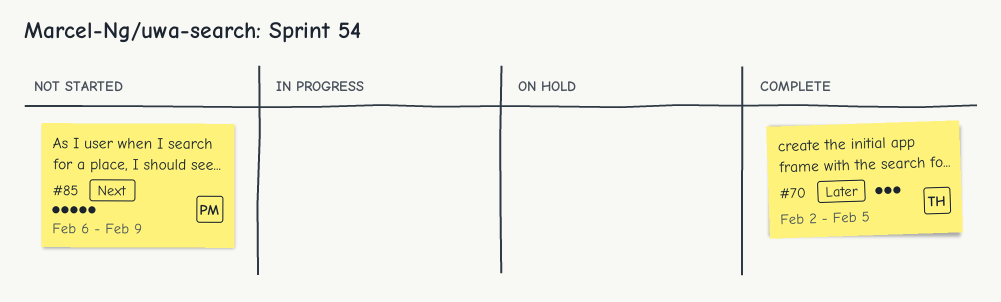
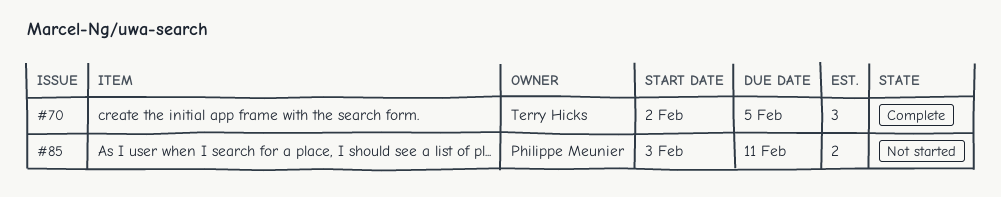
#85, estimate: 5 -> 2
#85, start: Feb 6 -> Feb 3
#85, due: Feb 9 -> Feb 11

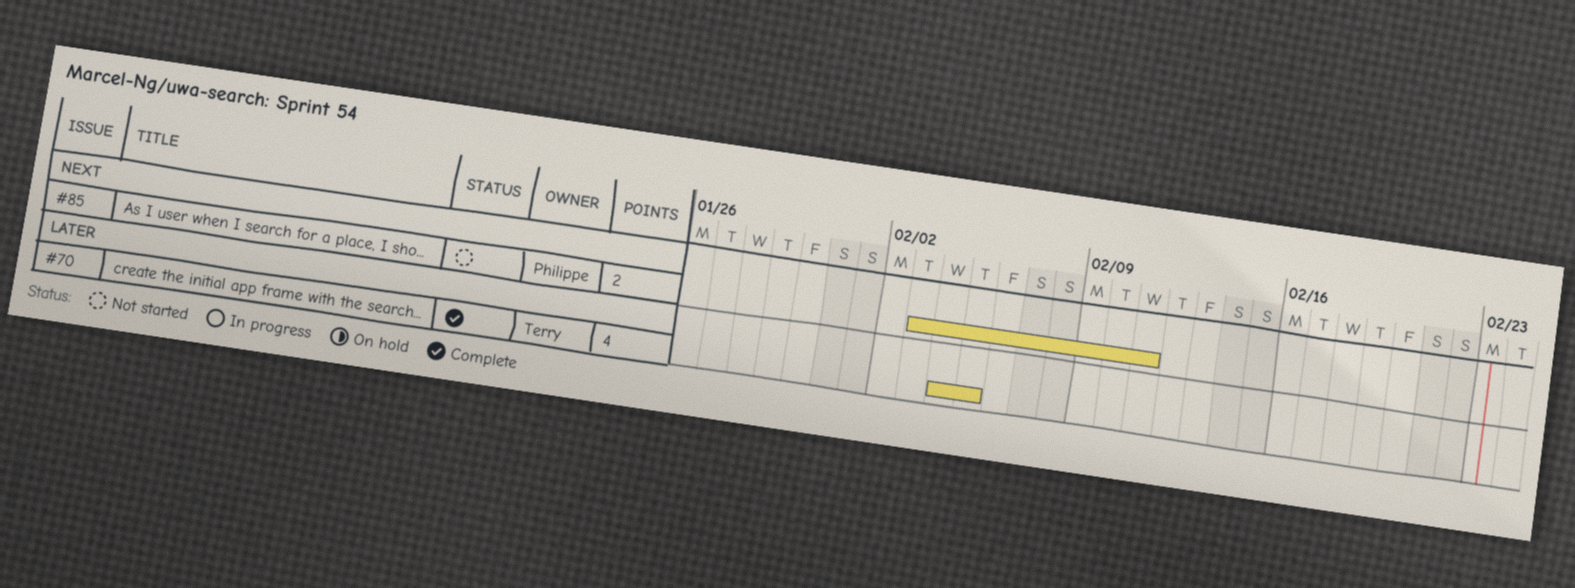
#70, estimate: 3 -> 4
#70, start: Feb 2 -> Feb 4

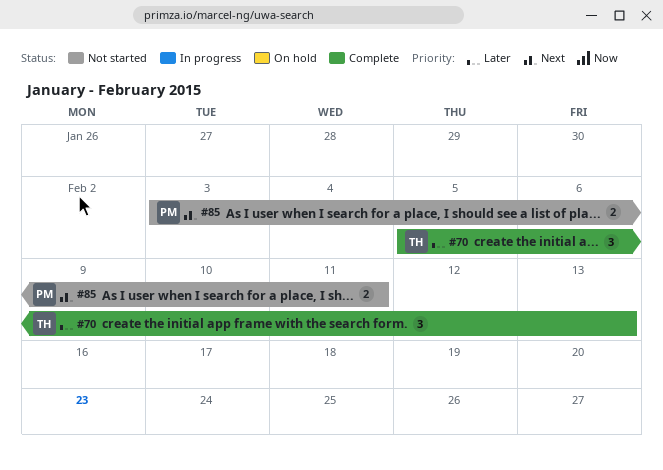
#70, estimate: 4 -> 3
#70, start: Feb 4 -> Feb 5
#70, due: Feb 5 -> Feb 13

